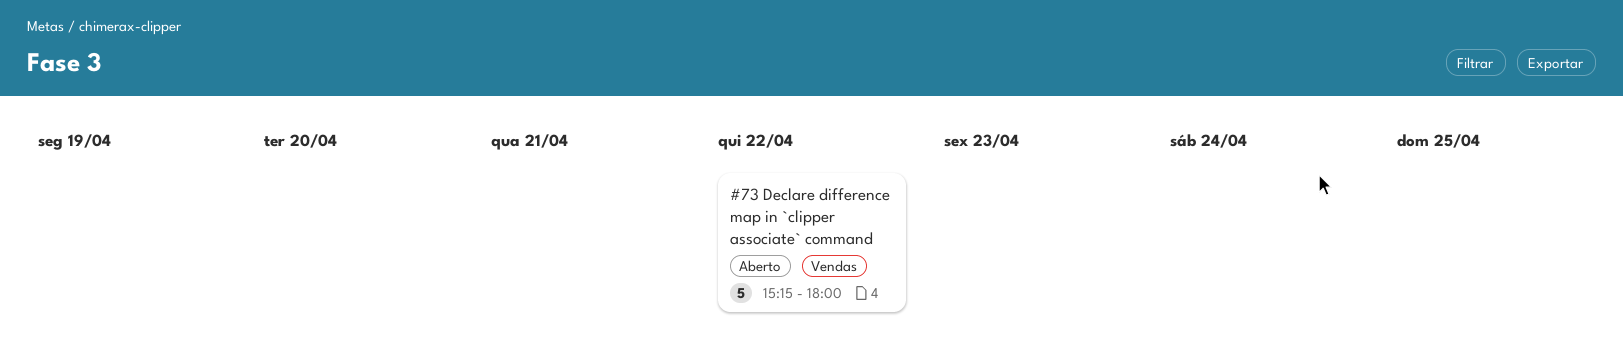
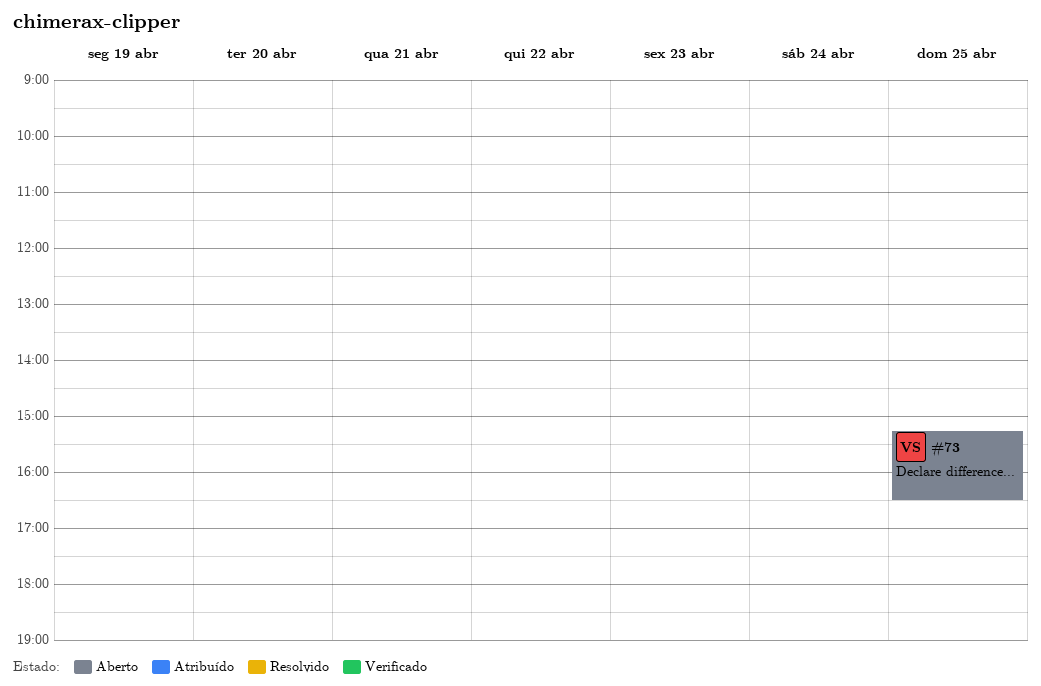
#73, day: Apr 22 -> Apr 25
#73, ends: 18:00 -> 16:30

